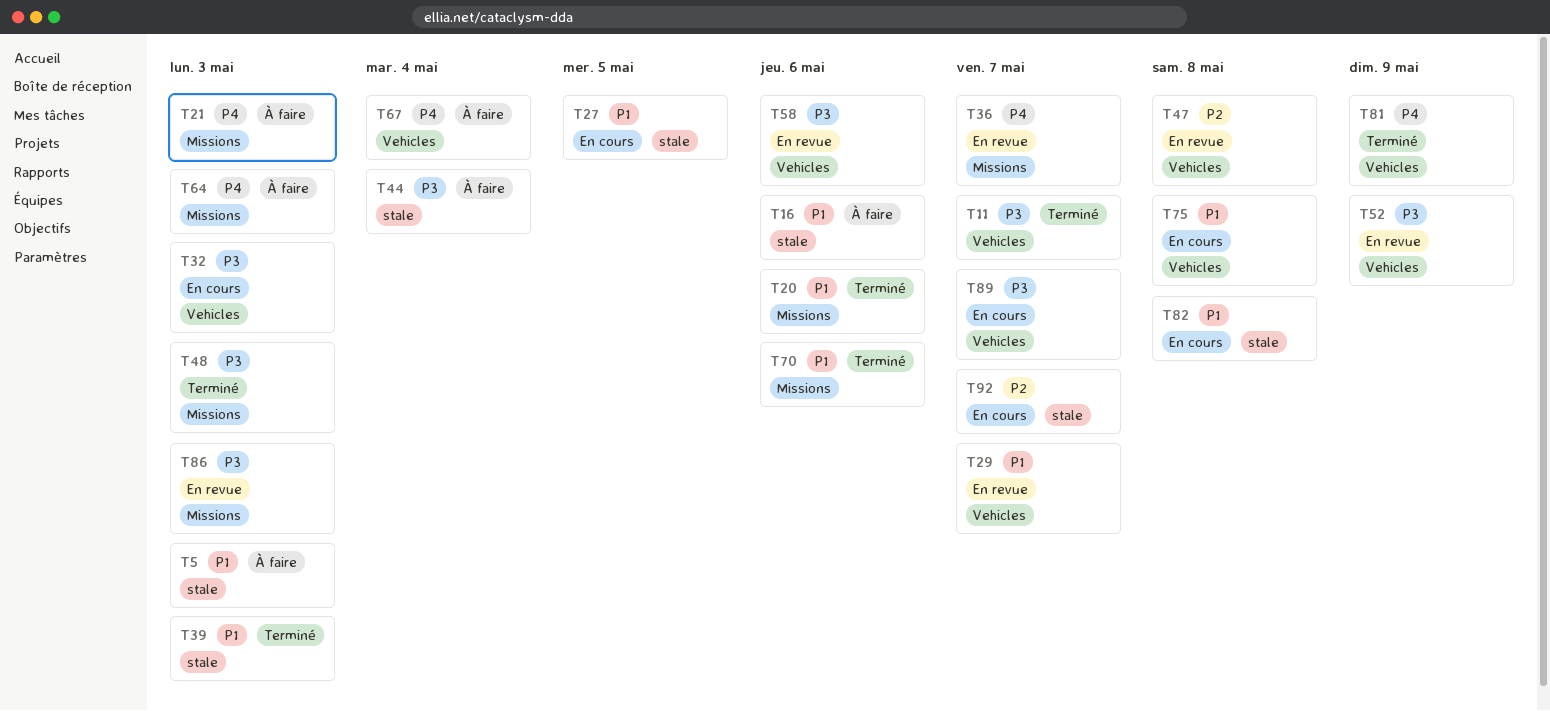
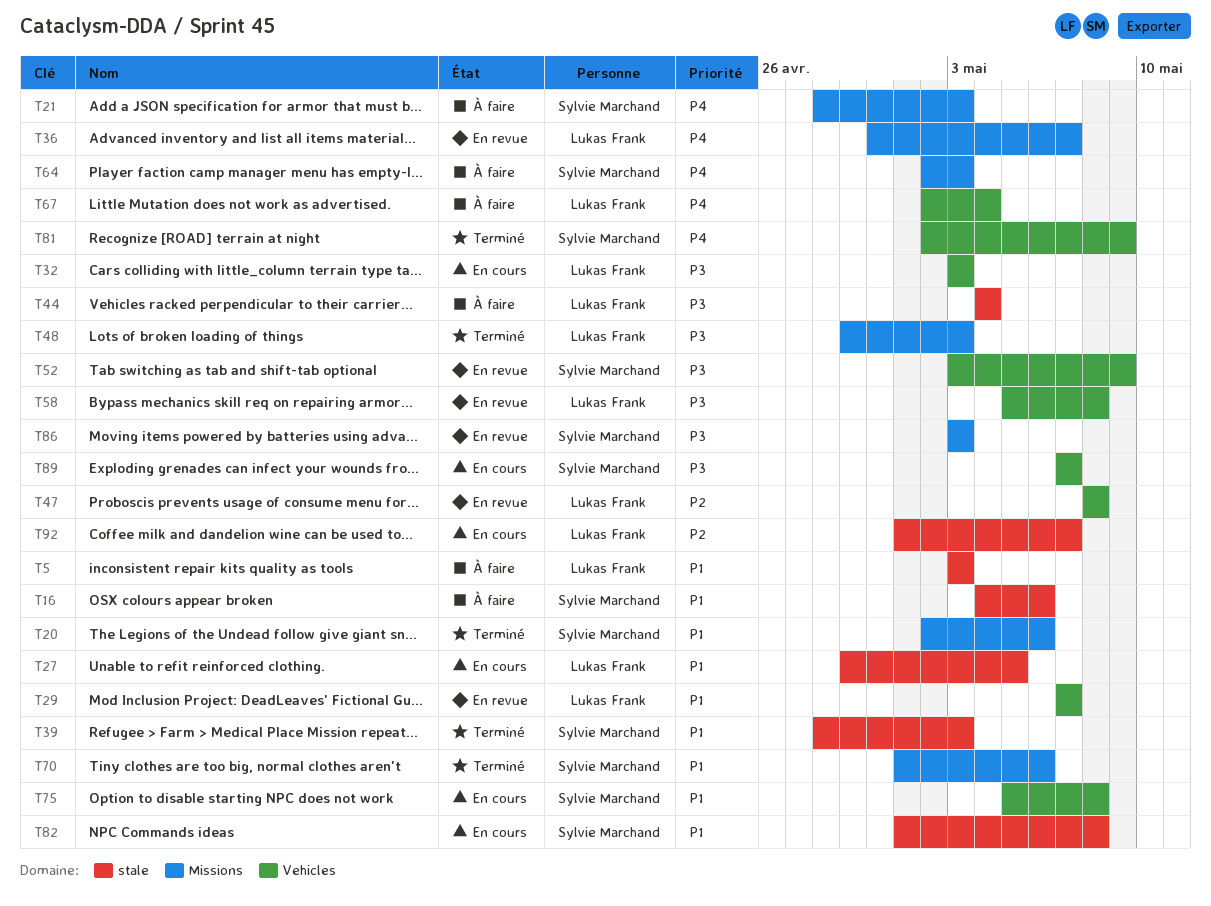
T11: present -> none
T58, due: May 6 -> May 8

